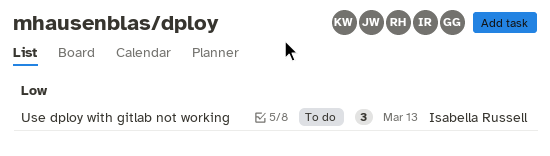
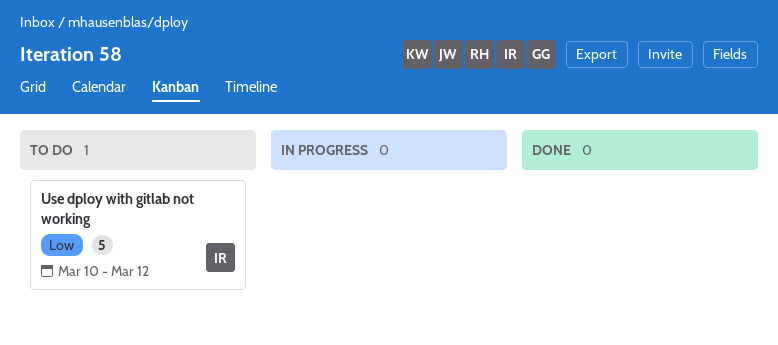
Use dploy with gitlab not working, estimate: 3 -> 5
Use dploy with gitlab not working, due: Mar 13 -> Mar 12

